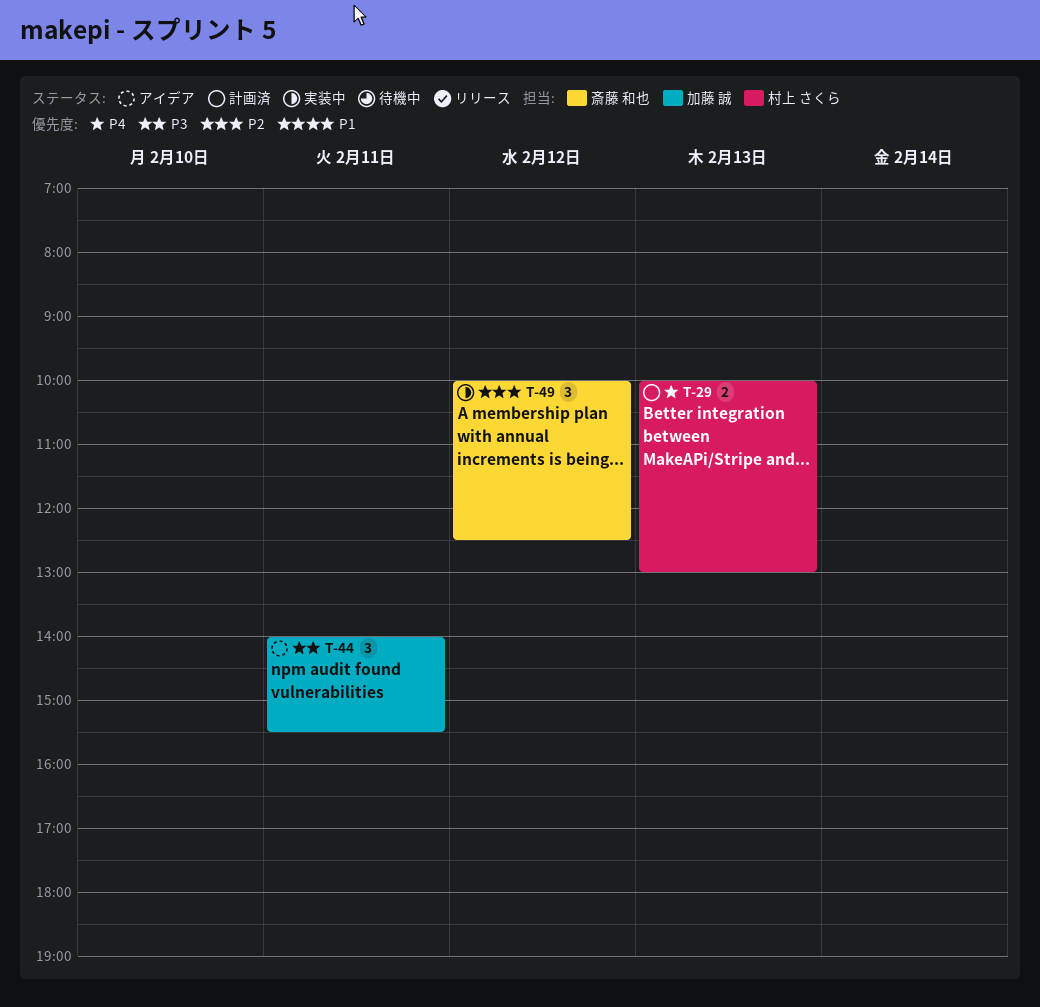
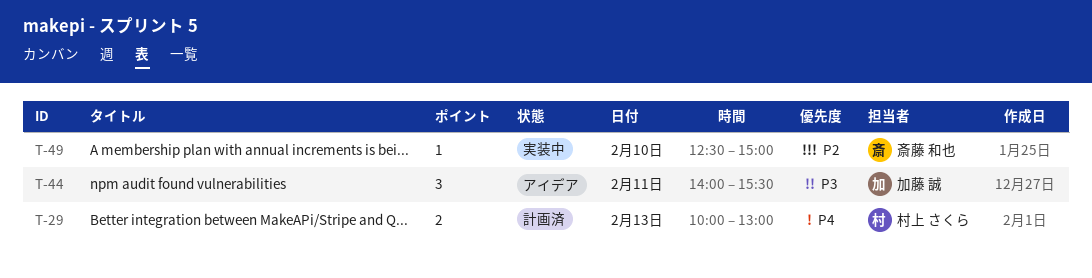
T-49, estimate: 3 -> 1
T-49, day: Feb 12 -> Feb 10
T-49, begins: 10:00 -> 12:30
T-49, ends: 12:30 -> 15:00

